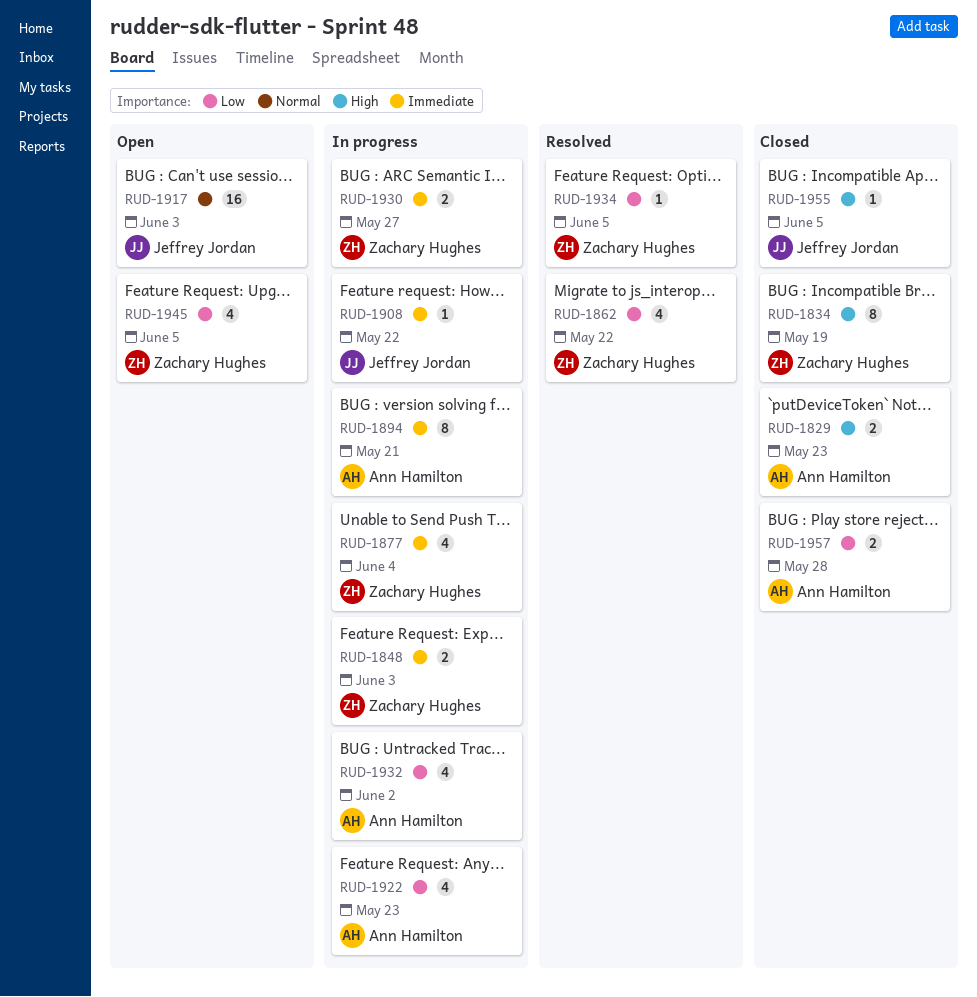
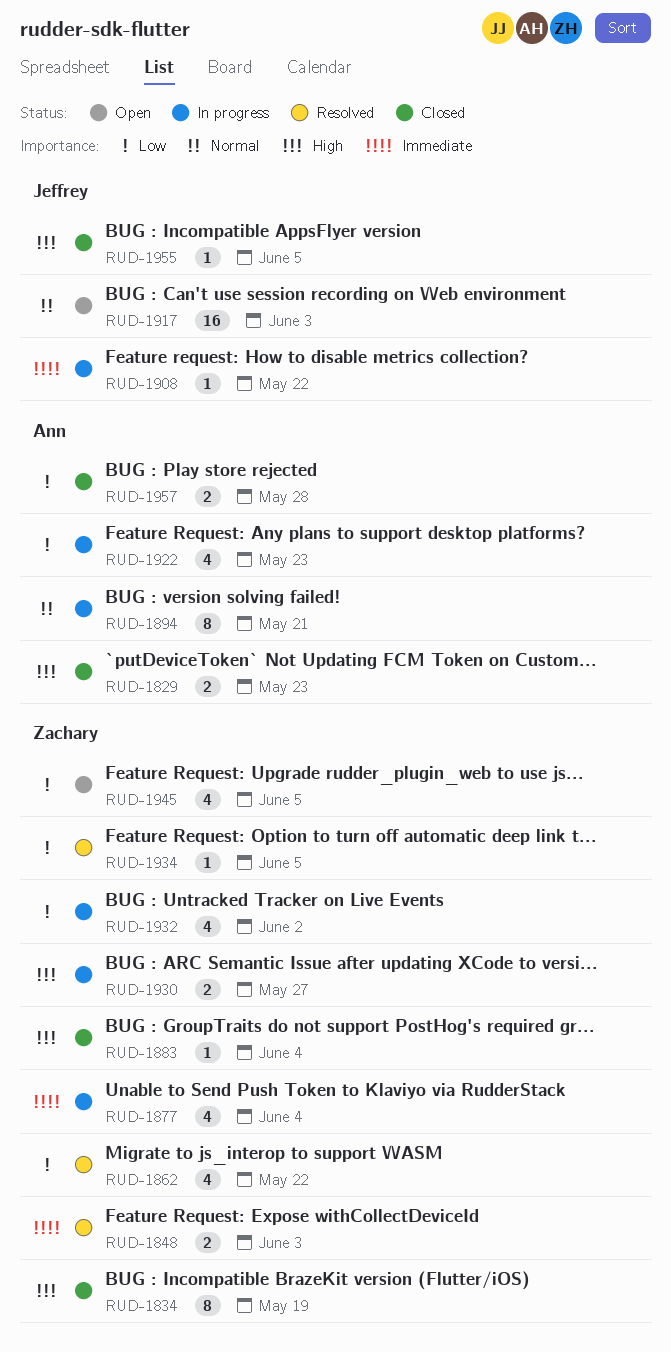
RUD-1848, status: In progress -> Resolved
RUD-1883: none -> present
RUD-1894, priority: Immediate -> Normal
RUD-1930, priority: Immediate -> High
RUD-1932, owner: Ann Hamilton -> Zachary Hughes

